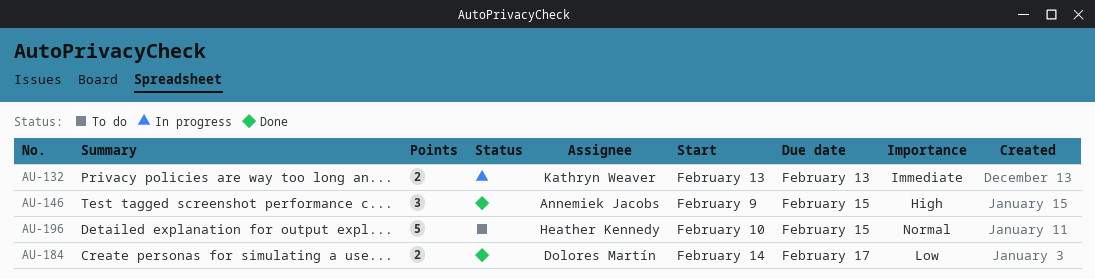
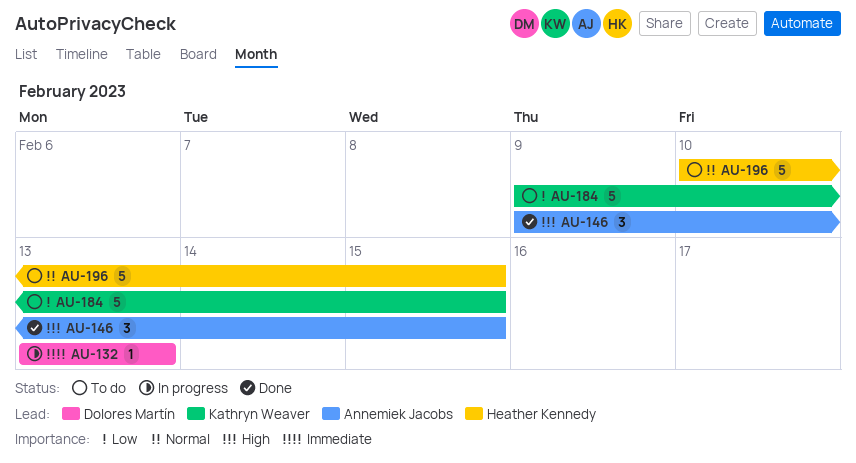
AU-132, owner: Kathryn Weaver -> Dolores Martín
AU-132, estimate: 2 -> 1
AU-184, status: Done -> To do
AU-184, owner: Dolores Martín -> Kathryn Weaver
AU-184, estimate: 2 -> 5
AU-184, start: Feb 14 -> Feb 9
AU-184, due: Feb 17 -> Feb 15

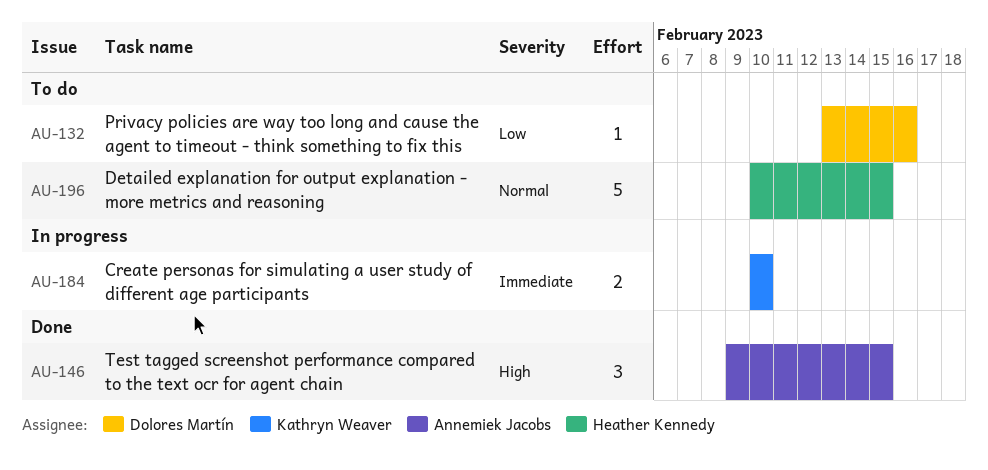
AU-132, status: In progress -> To do
AU-132, priority: Immediate -> Low
AU-132, due: Feb 13 -> Feb 16
AU-184, status: To do -> In progress
AU-184, priority: Low -> Immediate
AU-184, estimate: 5 -> 2
AU-184, start: Feb 9 -> Feb 10
AU-184, due: Feb 15 -> Feb 10

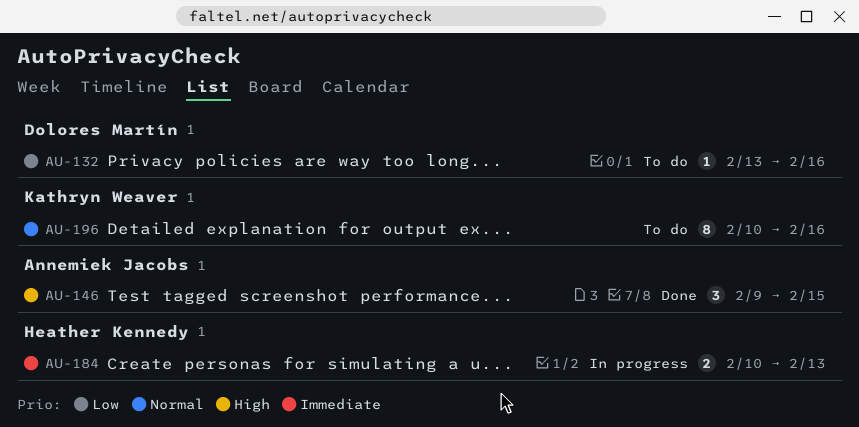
AU-184, owner: Kathryn Weaver -> Heather Kennedy
AU-184, due: Feb 10 -> Feb 13
AU-196, owner: Heather Kennedy -> Kathryn Weaver
AU-196, estimate: 5 -> 8
AU-196, due: Feb 15 -> Feb 16

